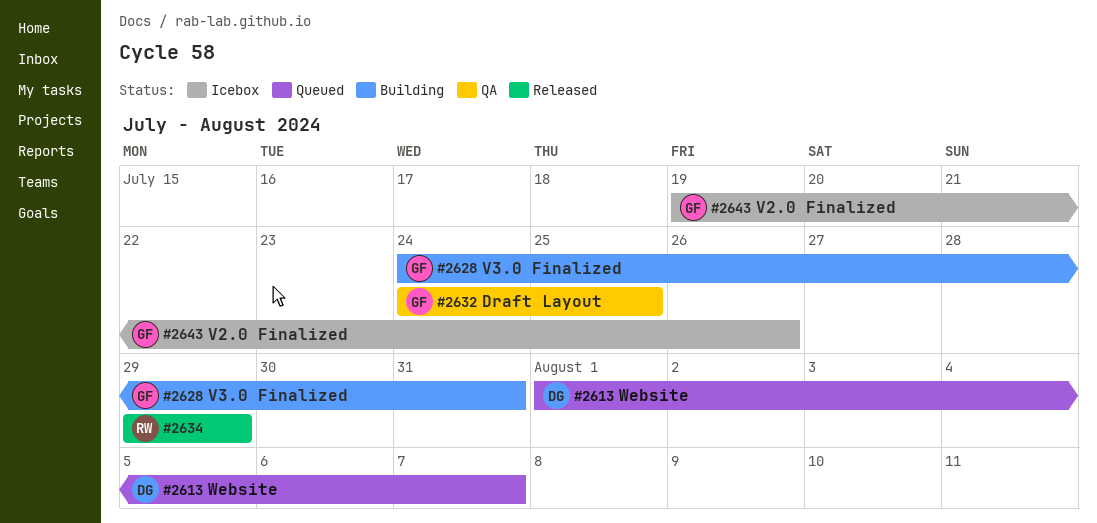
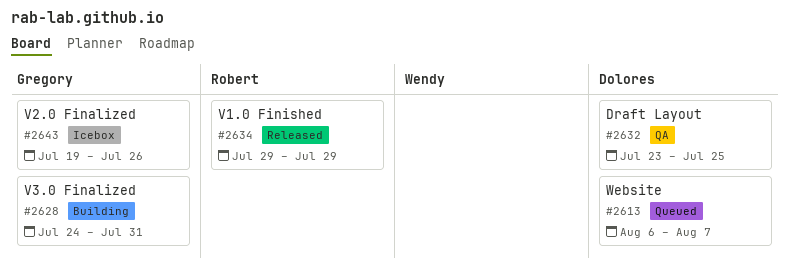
#2613, start: Aug 1 -> Aug 6
#2632, owner: Gregory -> Dolores
#2632, start: Jul 24 -> Jul 23

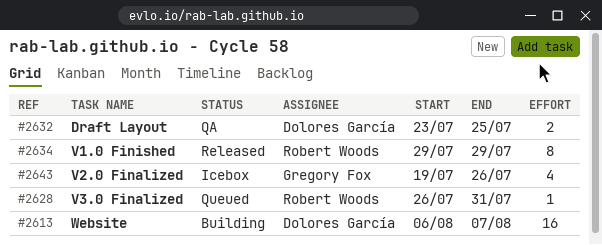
#2613, status: Queued -> Building
#2628, status: Building -> Queued
#2628, owner: Gregory Fox -> Robert Woods
#2628, start: Jul 24 -> Jul 26

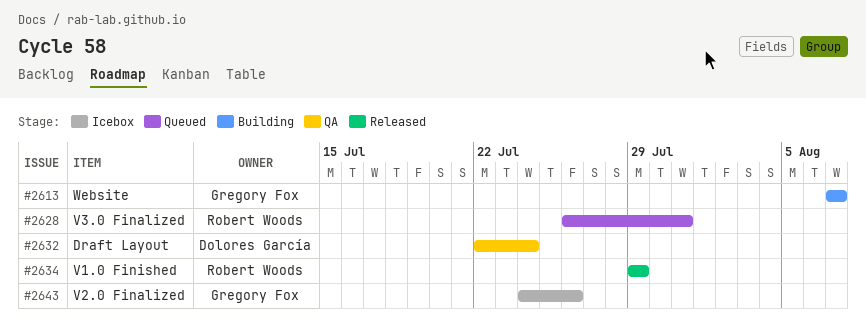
#2613, owner: Dolores García -> Gregory Fox
#2613, start: Aug 6 -> Aug 7
#2632, start: Jul 23 -> Jul 22
#2632, due: Jul 25 -> Jul 24
#2643, start: Jul 19 -> Jul 24

